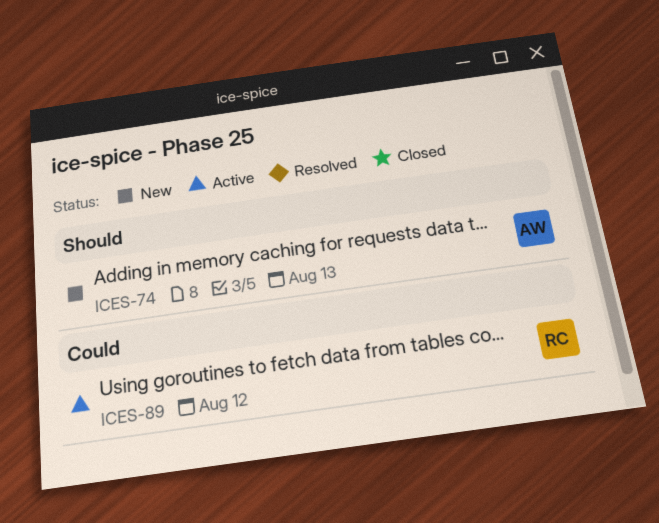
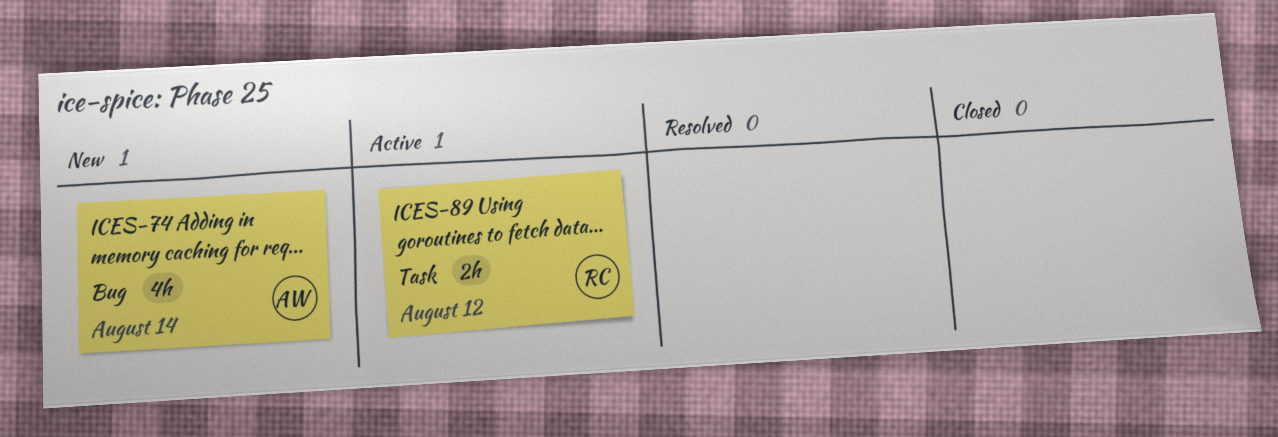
ICES-74, due: Aug 13 -> Aug 14

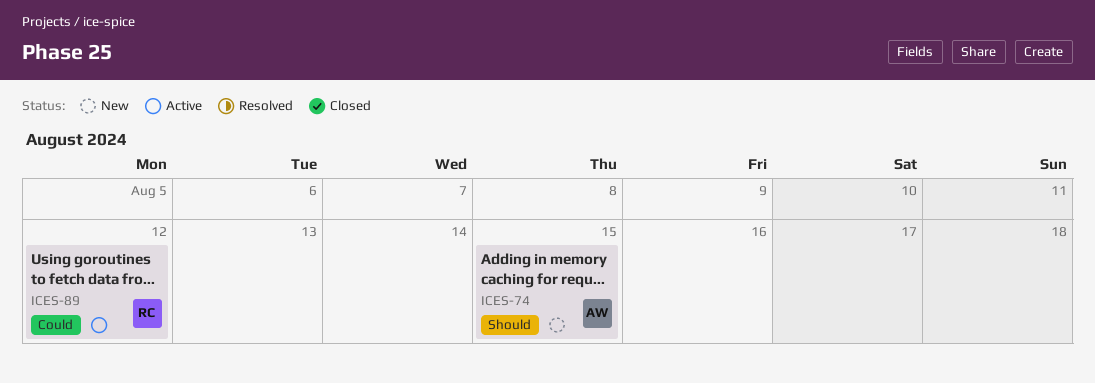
ICES-74, due: Aug 14 -> Aug 15

